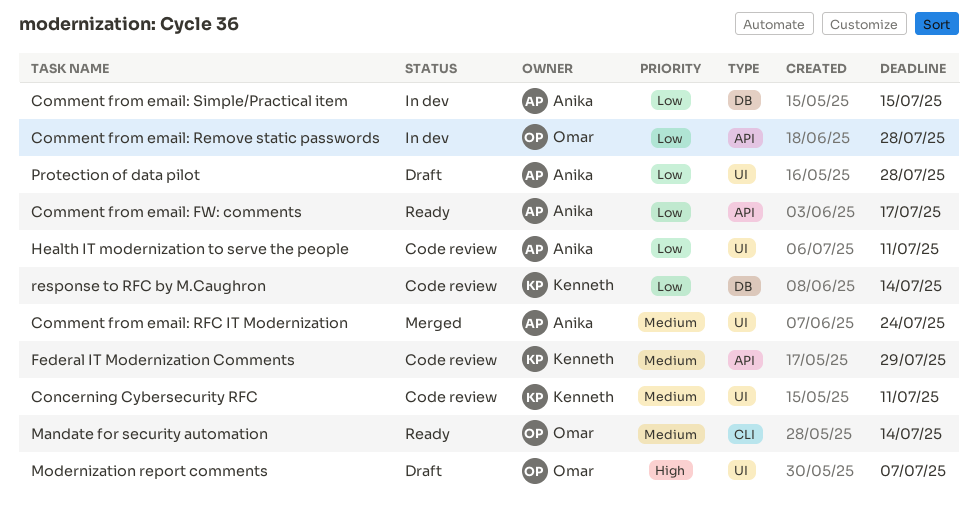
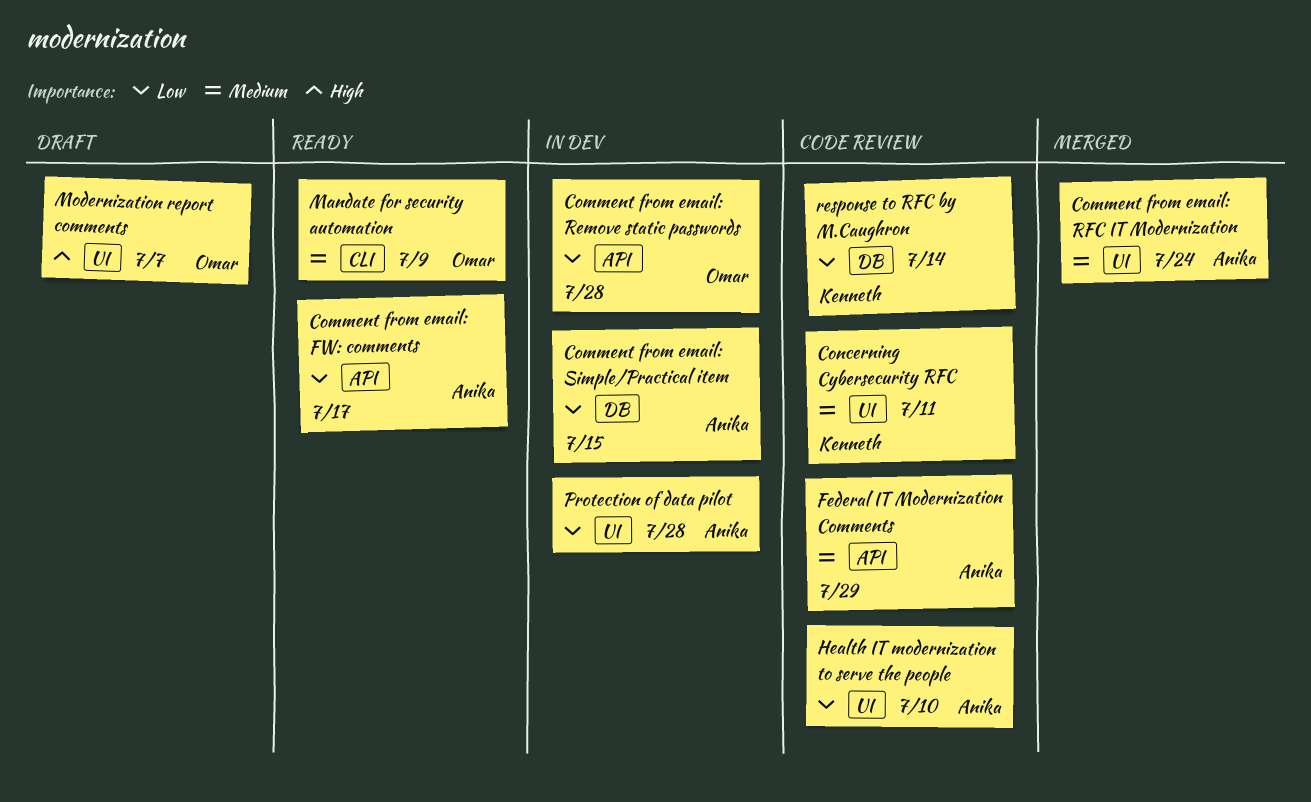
Federal IT Modernization Comments, owner: Kenneth -> Anika
Health IT modernization to serve the people, due: Jul 11 -> Jul 10
Mandate for security automation, due: Jul 14 -> Jul 9
Protection of data pilot, status: Draft -> In dev

